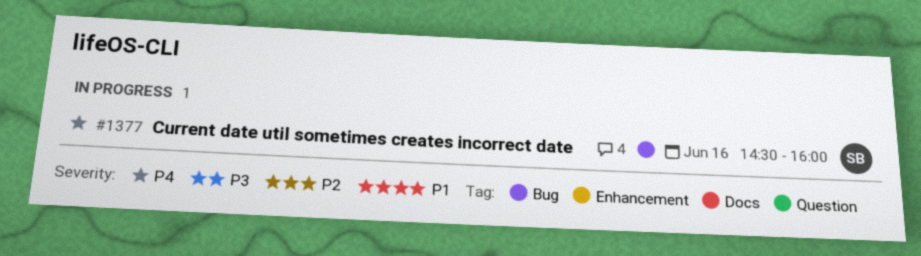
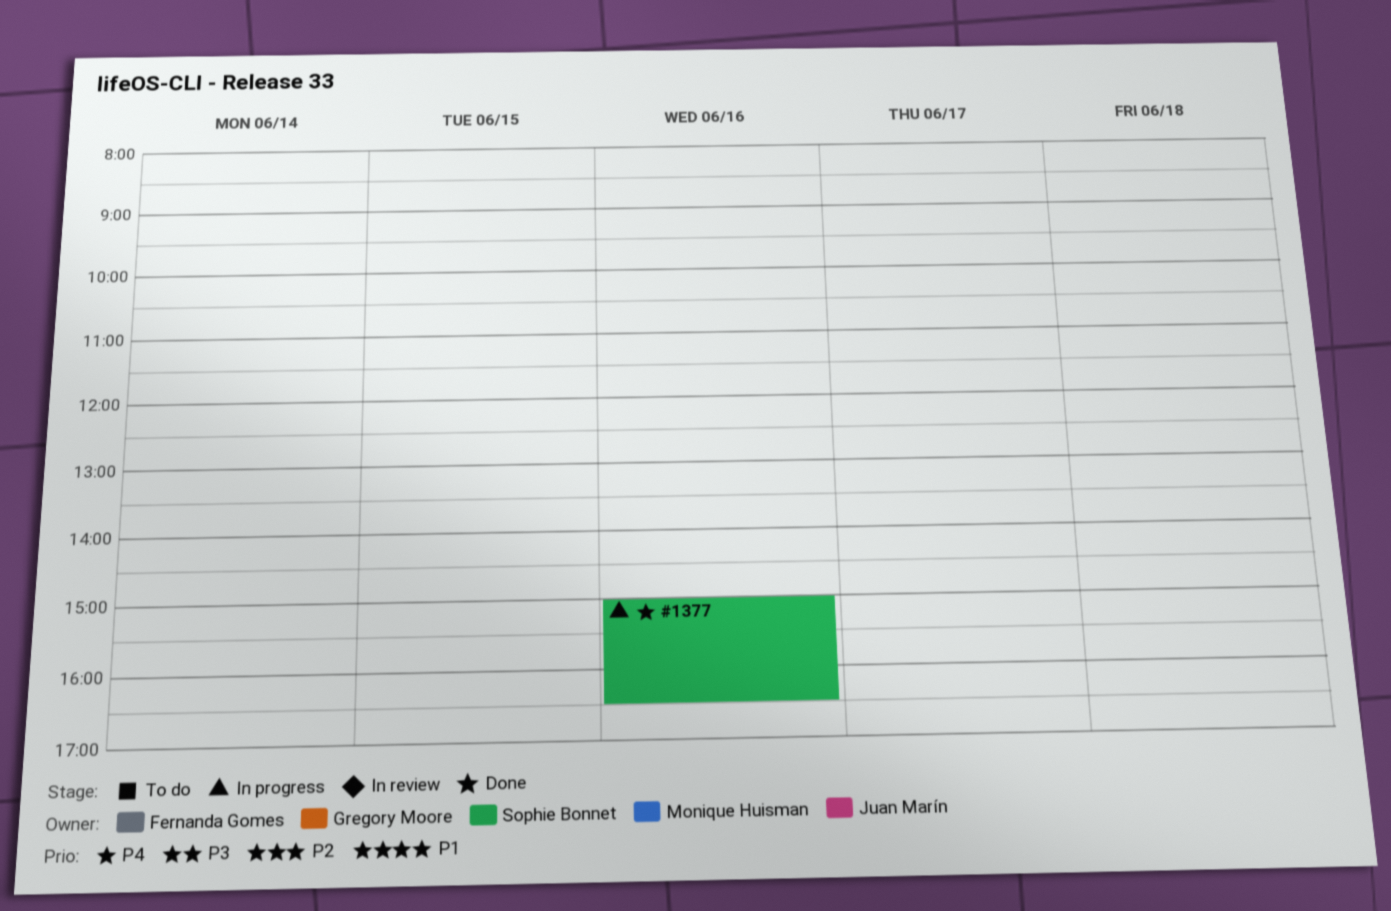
#1377, begins: 14:30 -> 15:00
#1377, ends: 16:00 -> 16:30

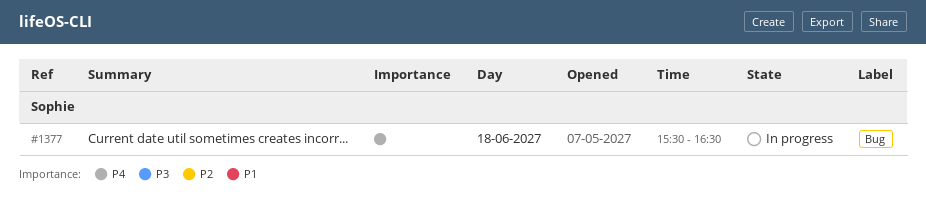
#1377, day: Jun 16 -> Jun 18
#1377, begins: 15:00 -> 15:30

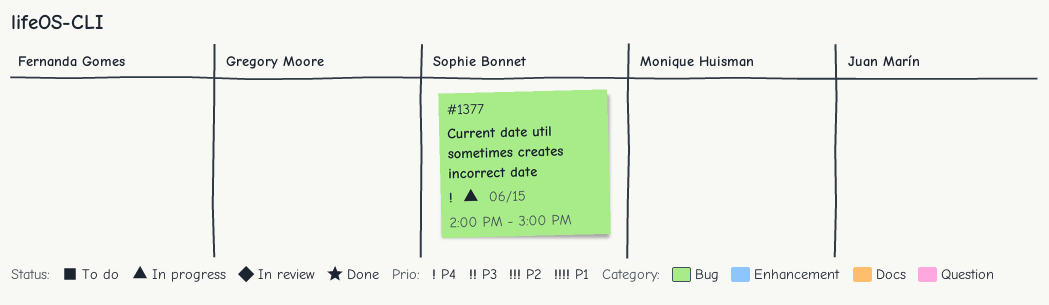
#1377, day: Jun 18 -> Jun 15
#1377, begins: 15:30 -> 14:00
#1377, ends: 16:30 -> 15:00

